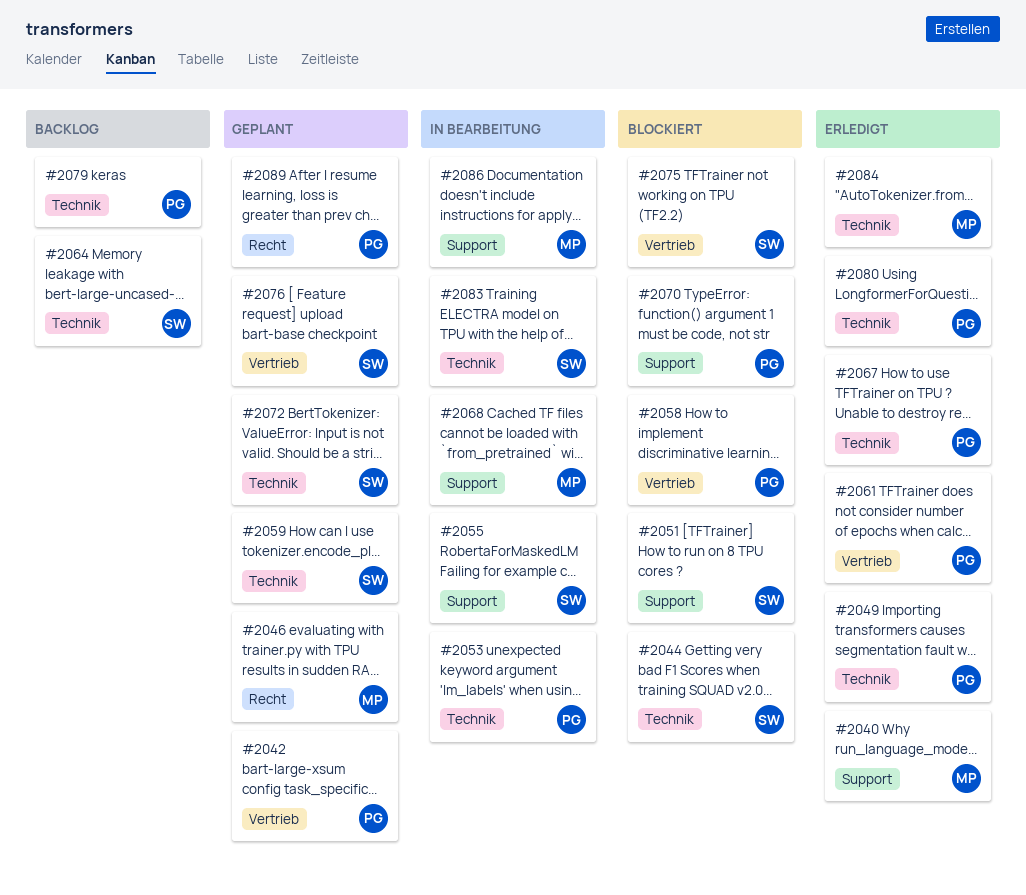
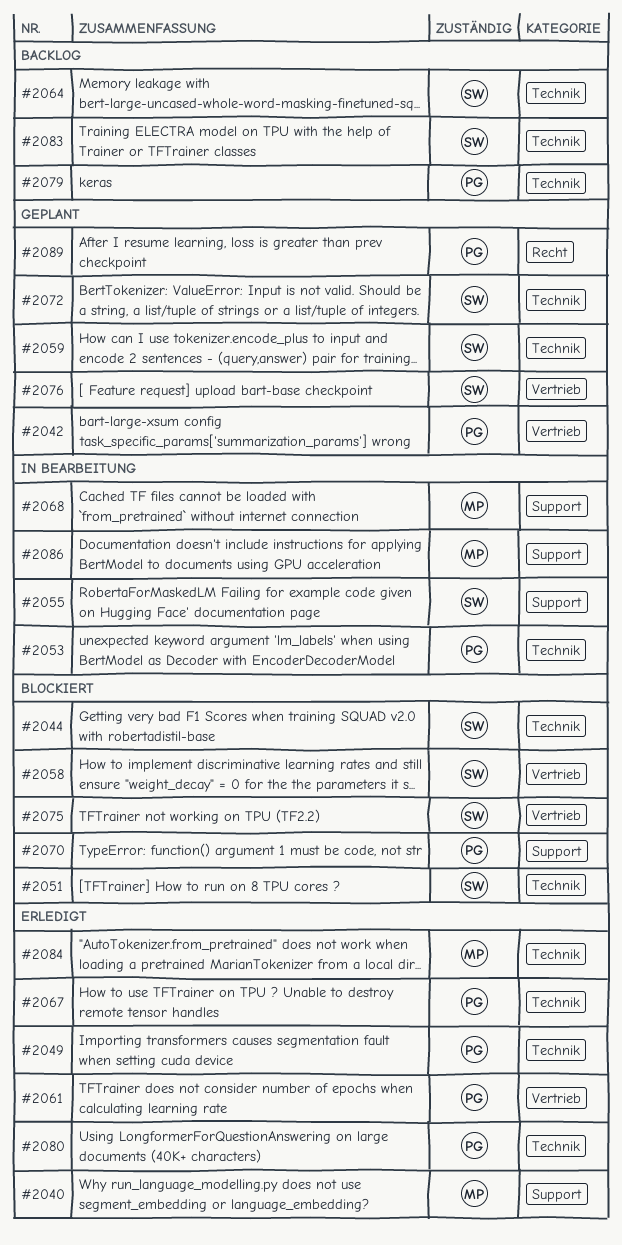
#2046: present -> none
#2051, label: Support -> Technik
#2058, owner: PG -> SW
#2083, status: In Bearbeitung -> Backlog

